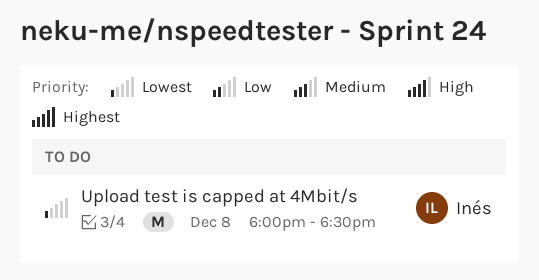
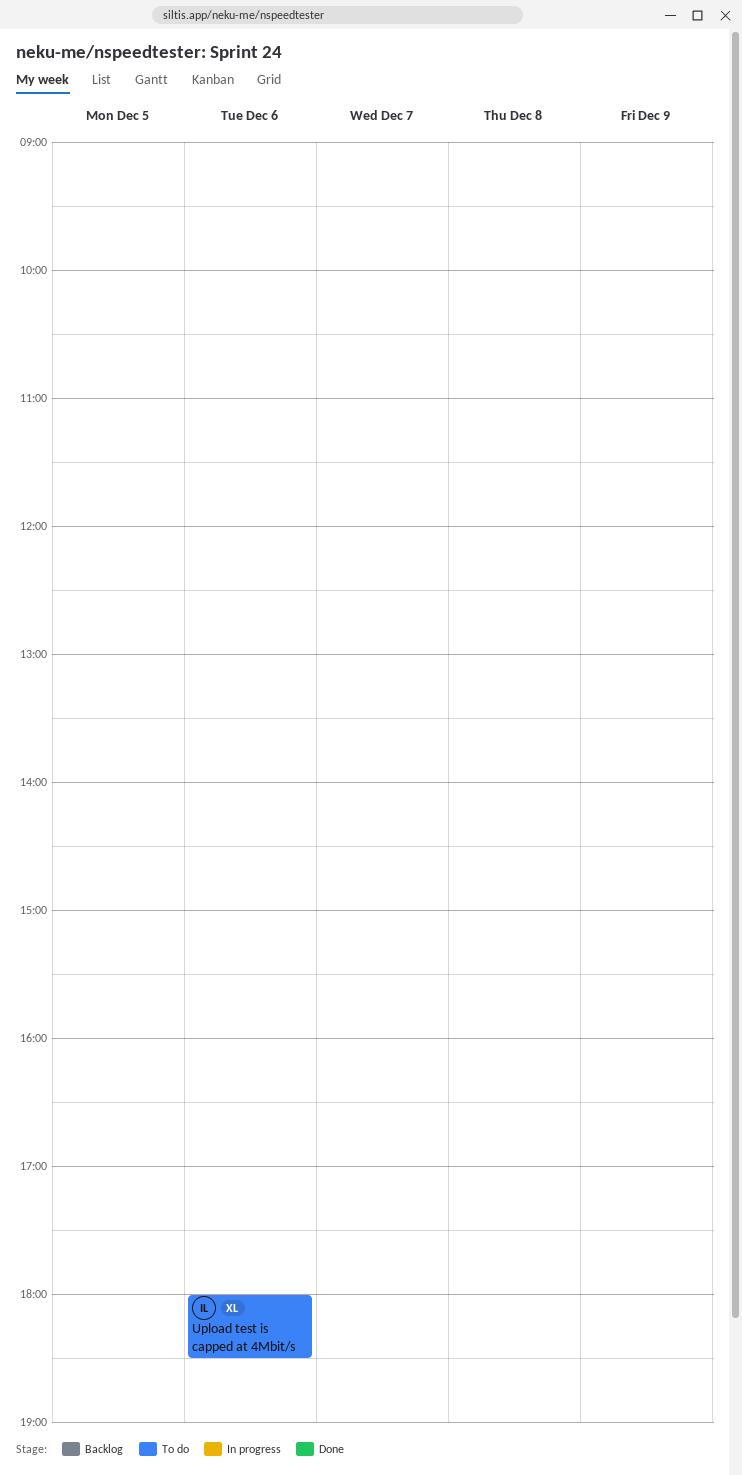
Upload test is capped at 4Mbit/s, estimate: M -> XL
Upload test is capped at 4Mbit/s, day: Dec 8 -> Dec 6

